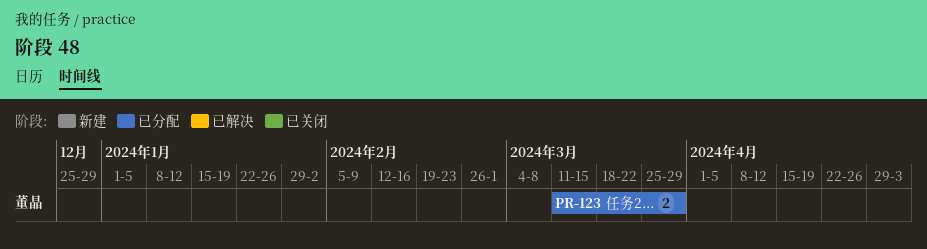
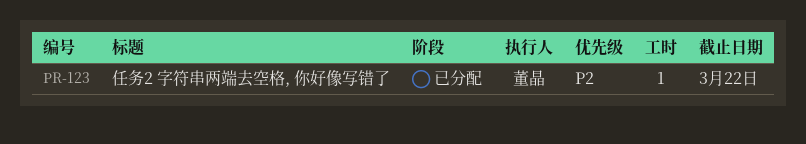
PR-123, estimate: 2 -> 1
PR-123, due: Mar 29 -> Mar 22

